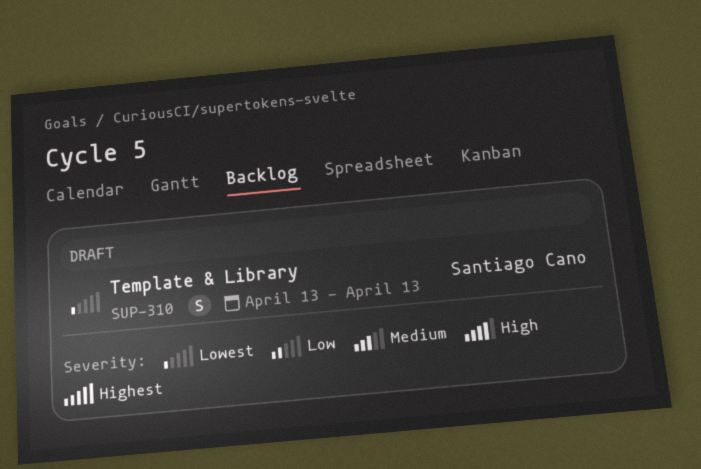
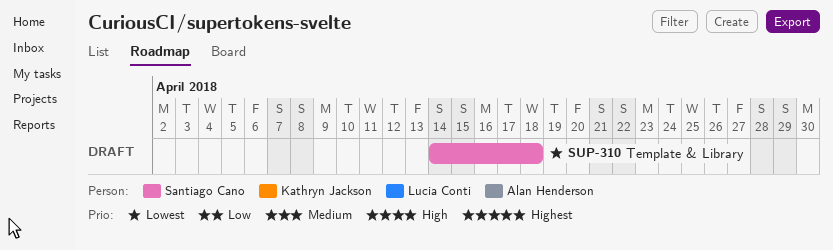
SUP-310, start: Apr 13 -> Apr 14
SUP-310, due: Apr 13 -> Apr 18

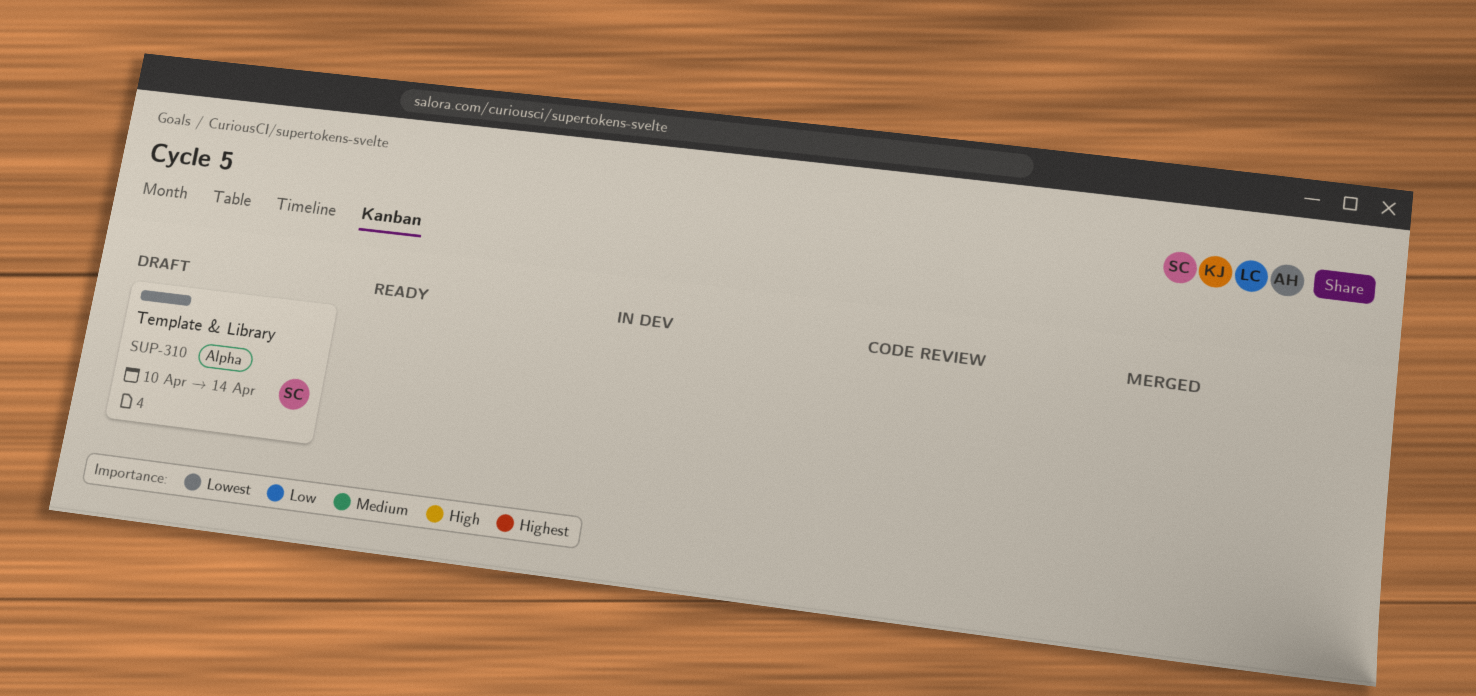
SUP-310, start: Apr 14 -> Apr 10
SUP-310, due: Apr 18 -> Apr 14

